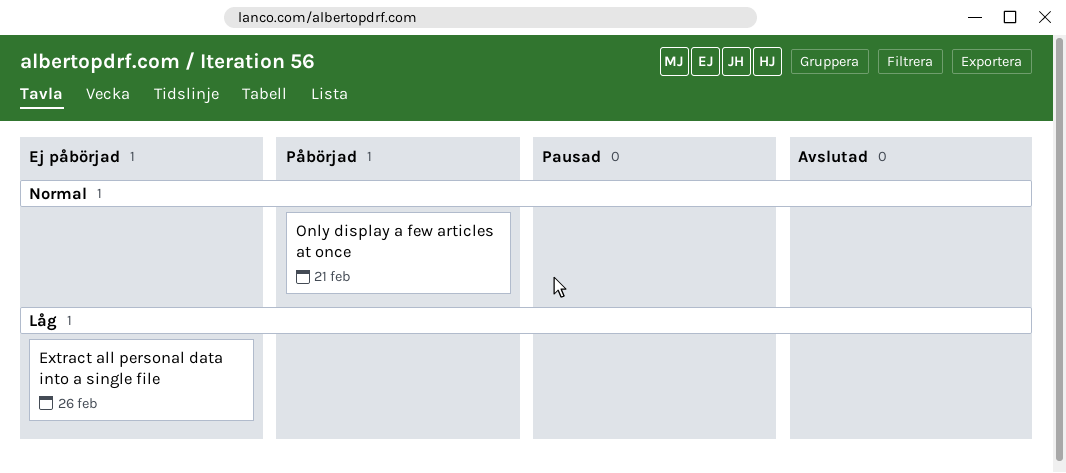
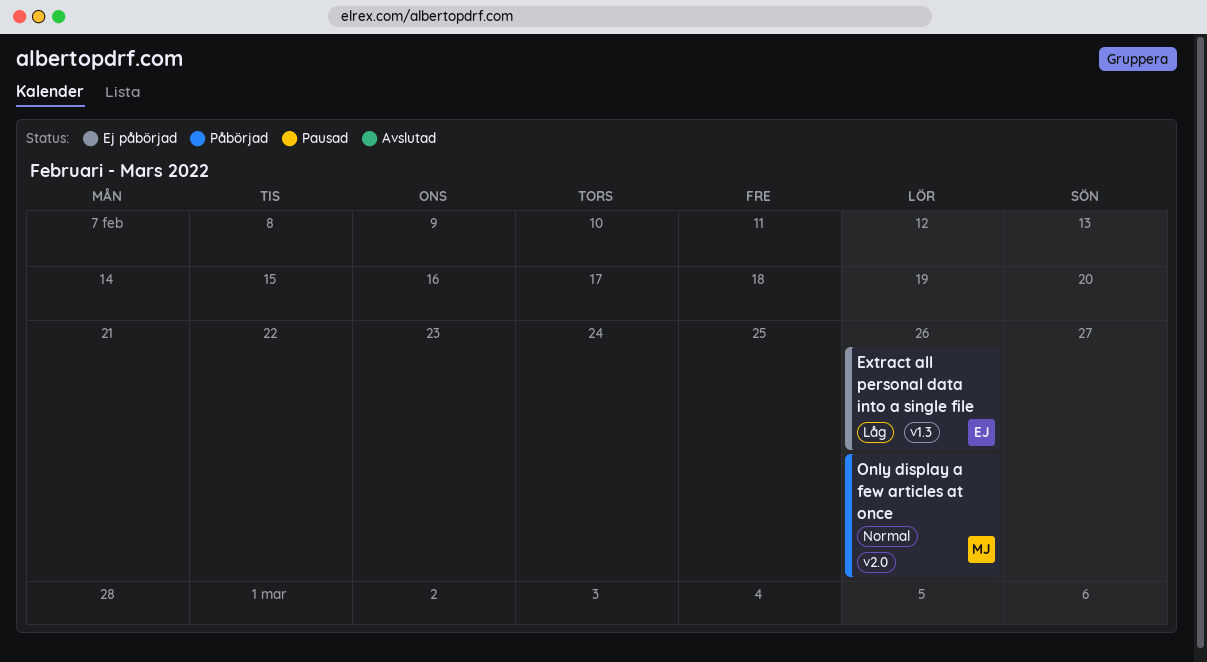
Only display a few articles at once, due: Feb 21 -> Feb 26

